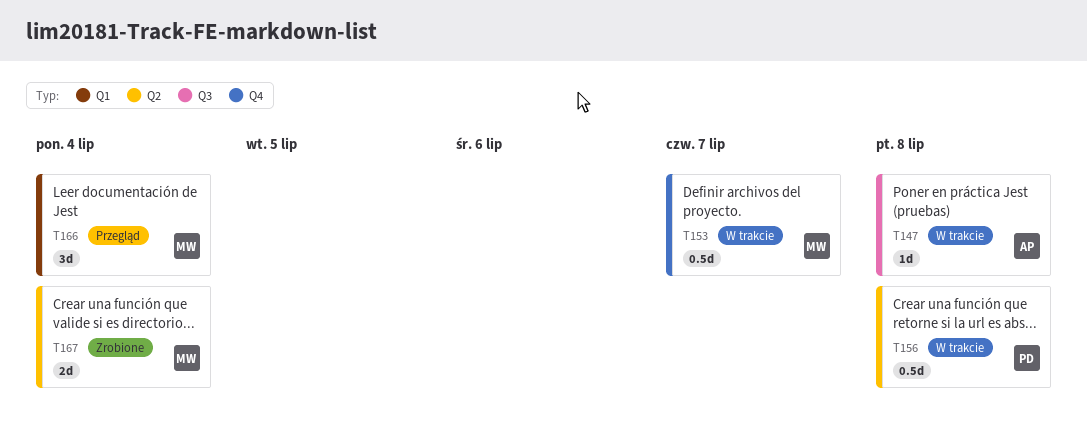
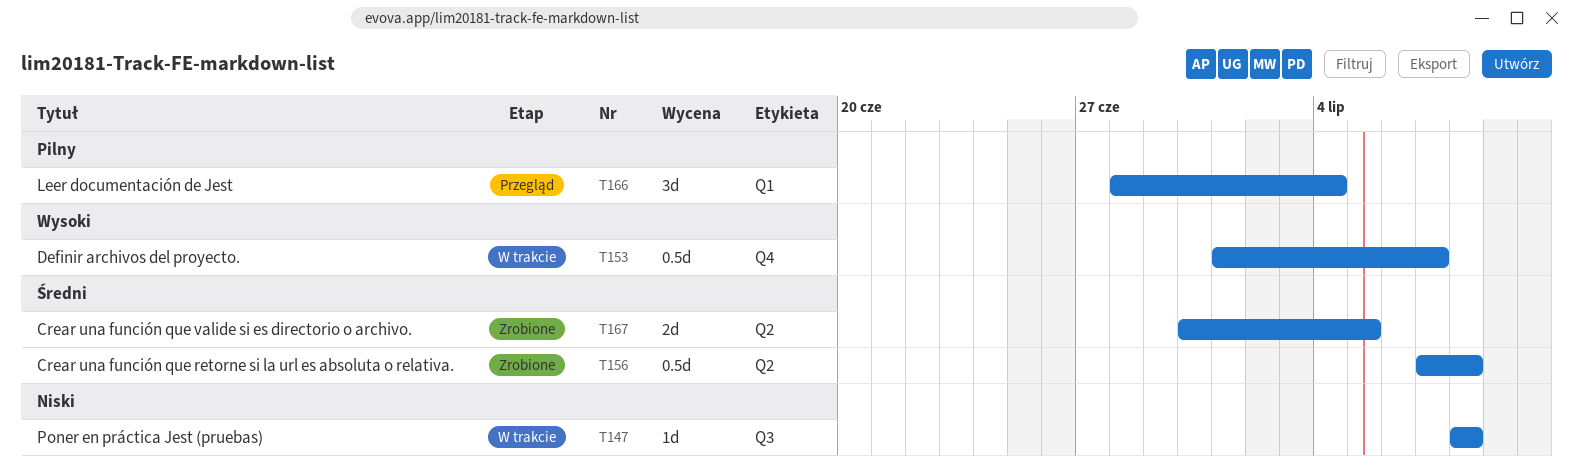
T156, status: W trakcie -> Zrobione
T167, due: Jul 4 -> Jul 5

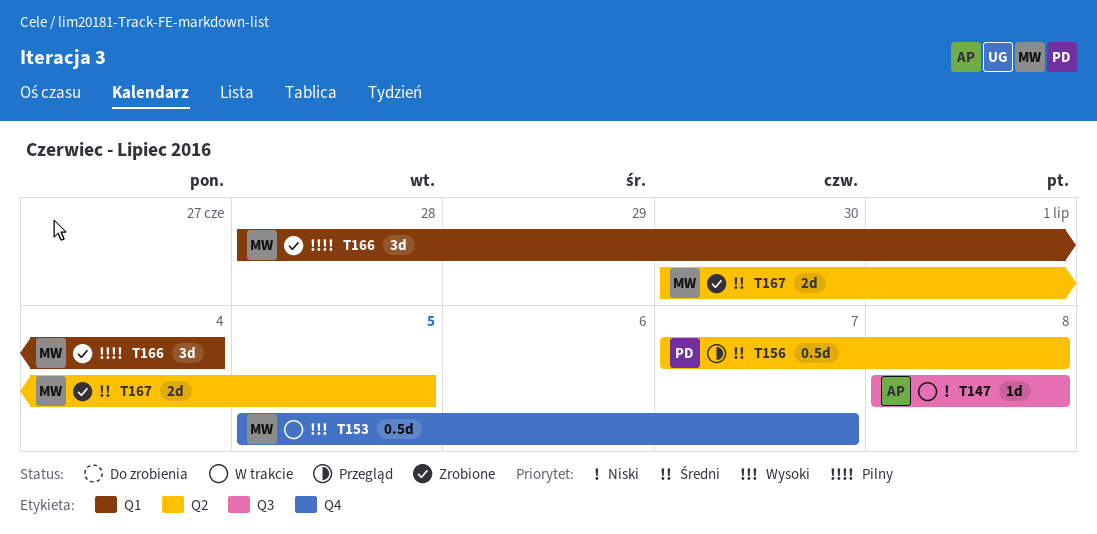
T153, start: Jul 1 -> Jul 5
T156, status: Zrobione -> Przegląd
T166, status: Przegląd -> Zrobione

